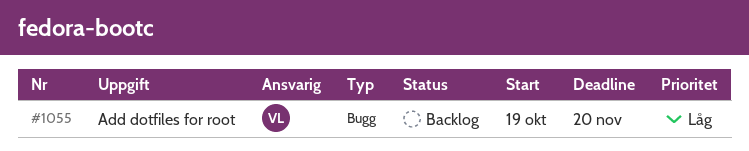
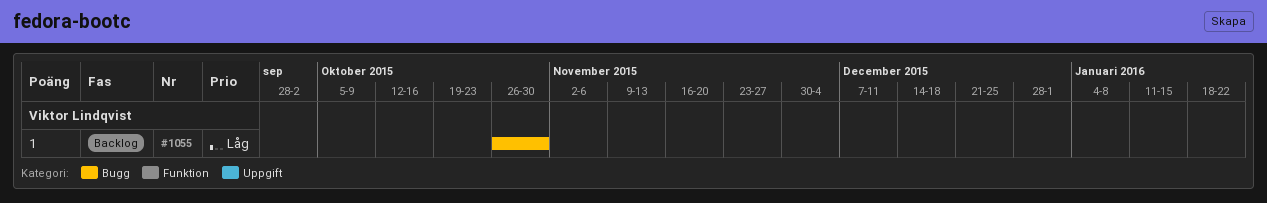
#1055, start: Oct 19 -> Oct 26
#1055, due: Nov 20 -> Oct 30

